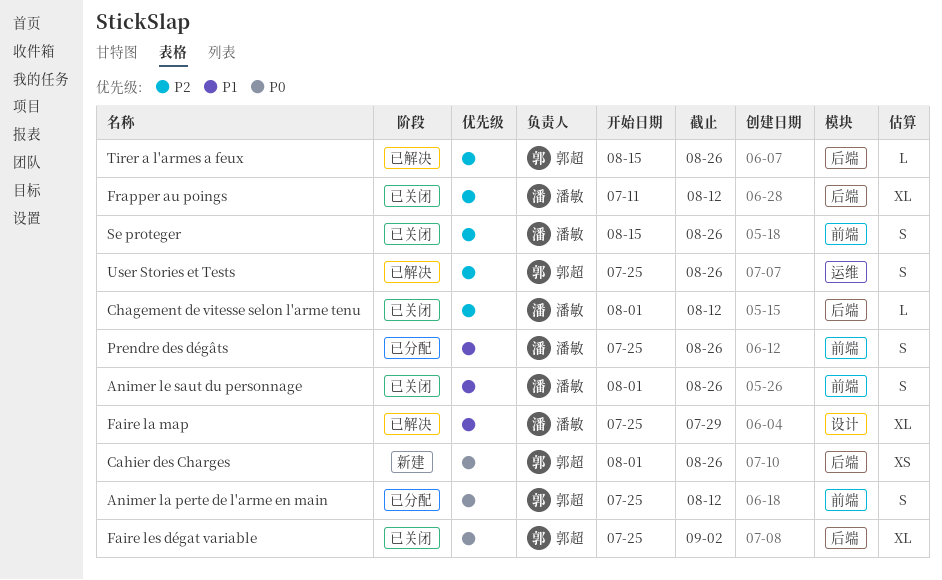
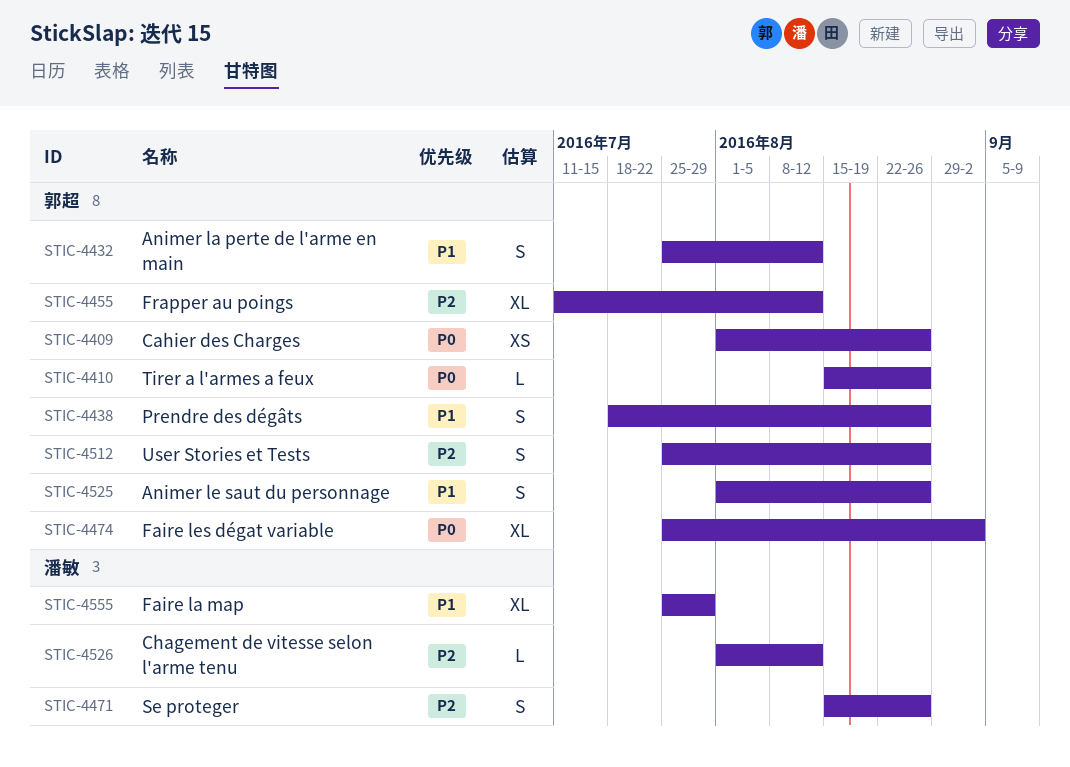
Animer la perte de l'arme en main, priority: P0 -> P1
Animer le saut du personnage, owner: 潘敏 -> 郭超
Frapper au poings, owner: 潘敏 -> 郭超
Prendre des dégâts, owner: 潘敏 -> 郭超
Prendre des dégâts, start: Jul 25 -> Jul 18
Tirer a l'armes a feux, priority: P2 -> P0

